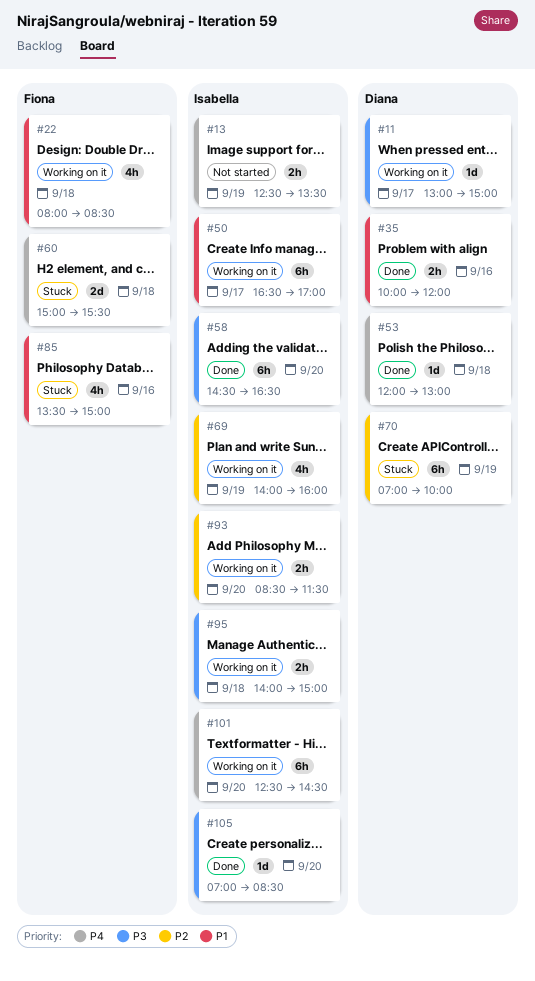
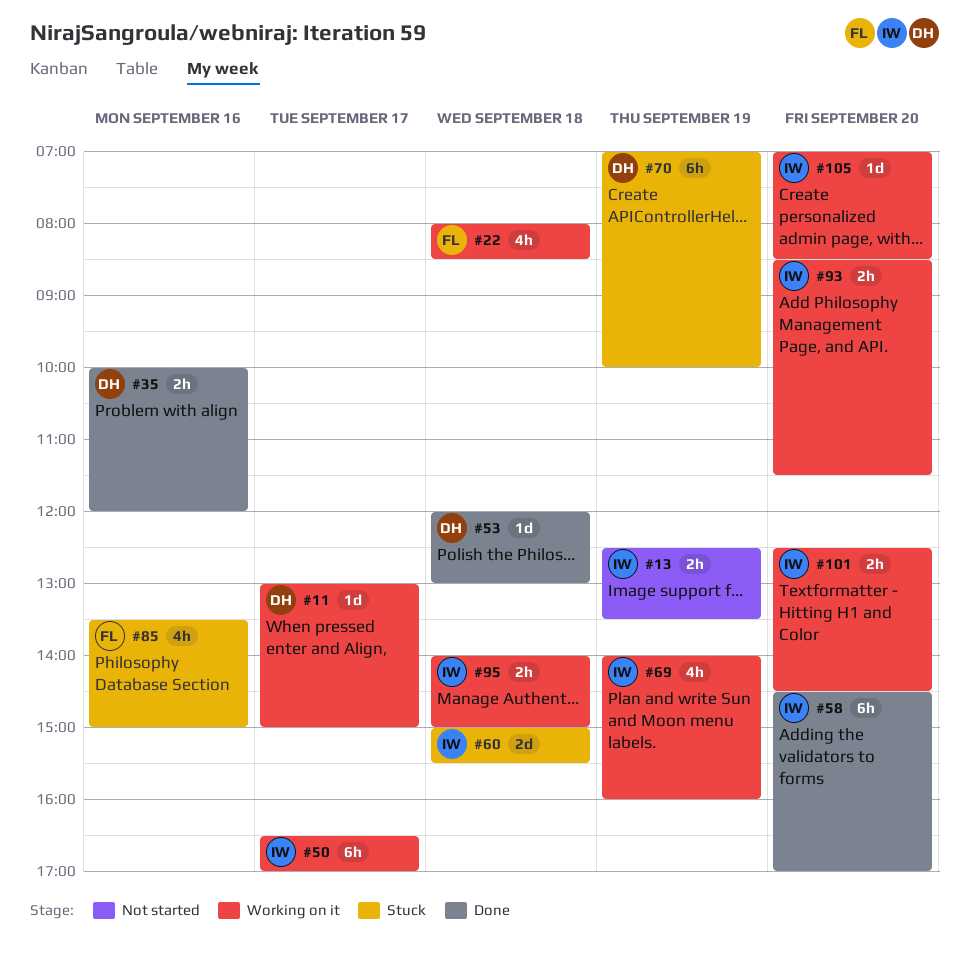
#58, ends: 16:30 -> 17:00
#60, owner: Fiona -> Isabella
#101, estimate: 6h -> 2h
#105, status: Done -> Working on it

